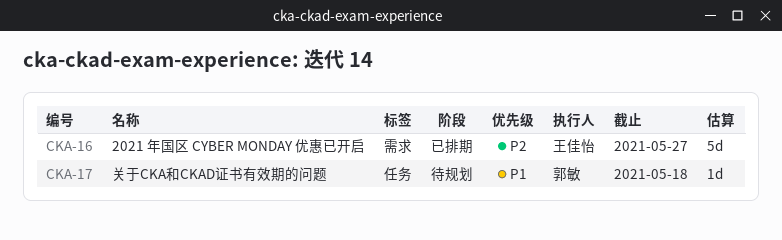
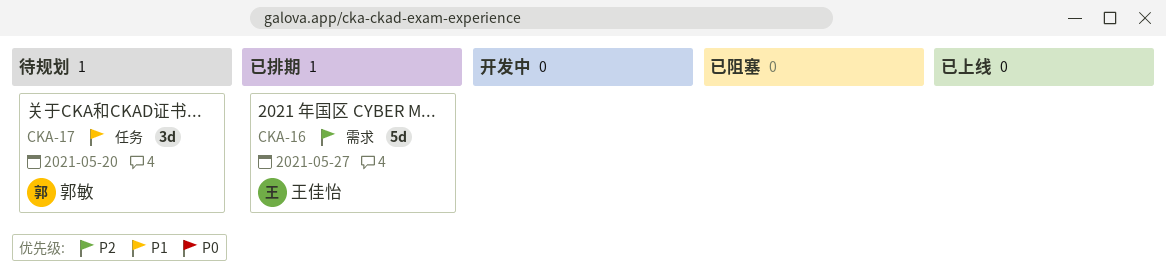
CKA-17, estimate: 1d -> 3d
CKA-17, due: May 18 -> May 20

